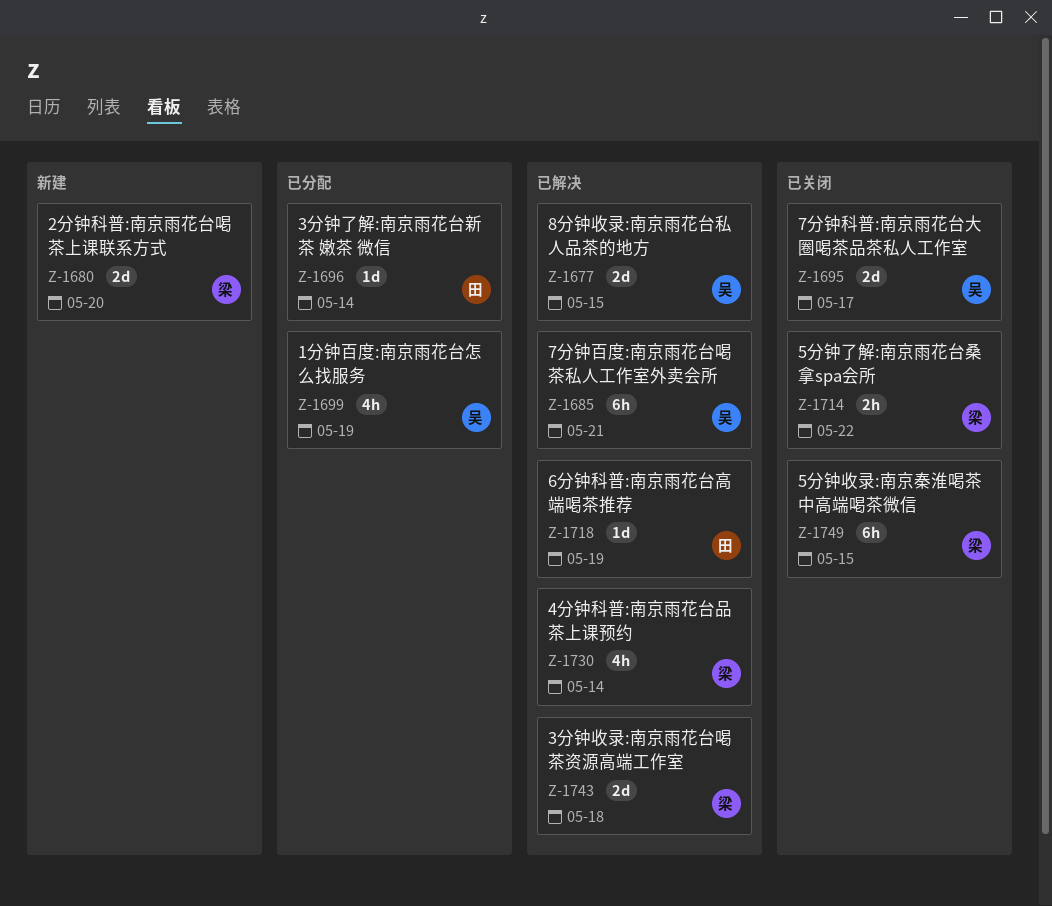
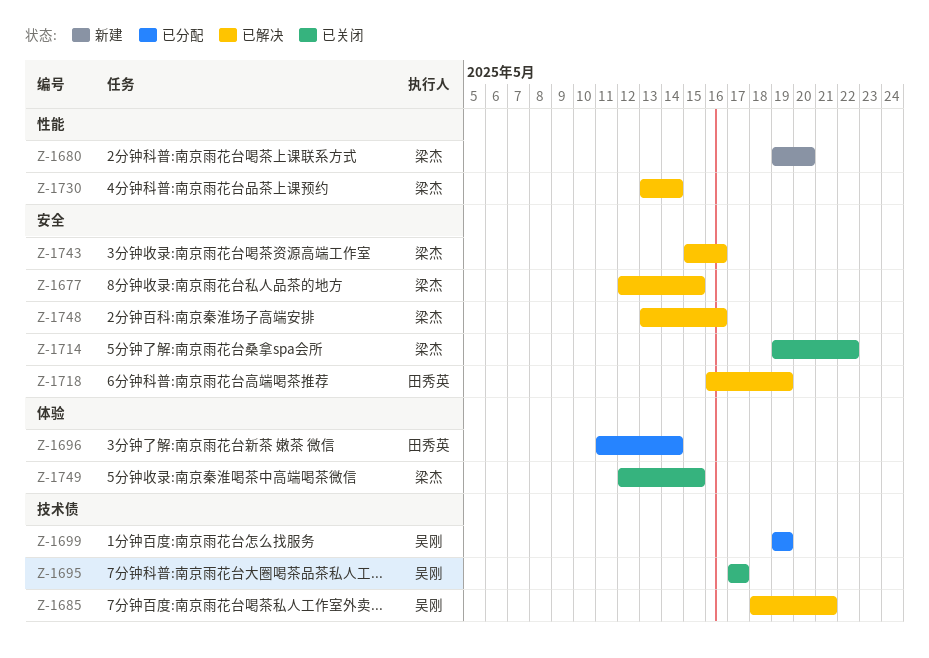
Z-1677, owner: 吴刚 -> 梁杰
Z-1743, due: May 18 -> May 16
Z-1748: none -> present

